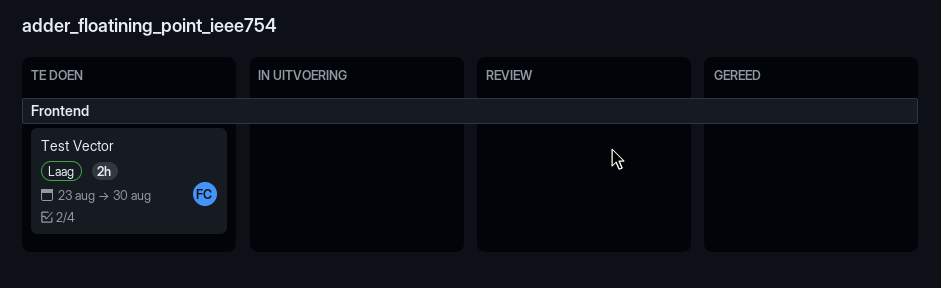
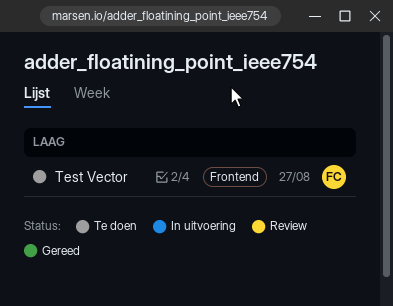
Test Vector, due: Aug 30 -> Aug 27

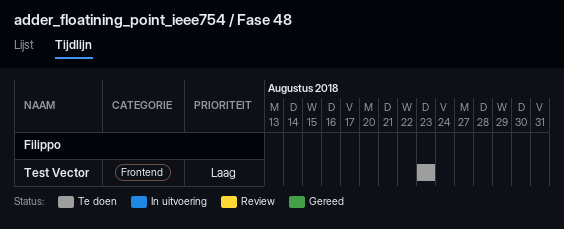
Test Vector, due: Aug 27 -> Aug 23

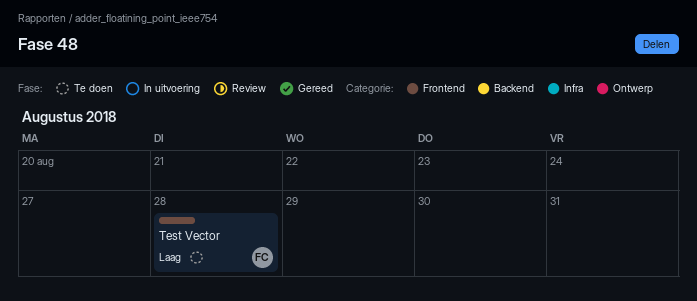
Test Vector, due: Aug 23 -> Aug 28

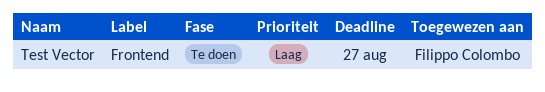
Test Vector, due: Aug 28 -> Aug 27

